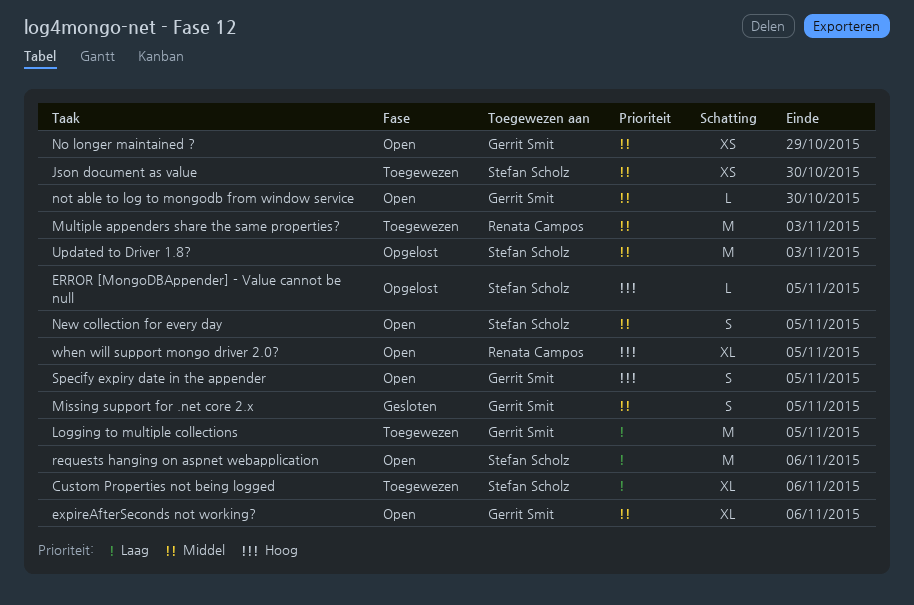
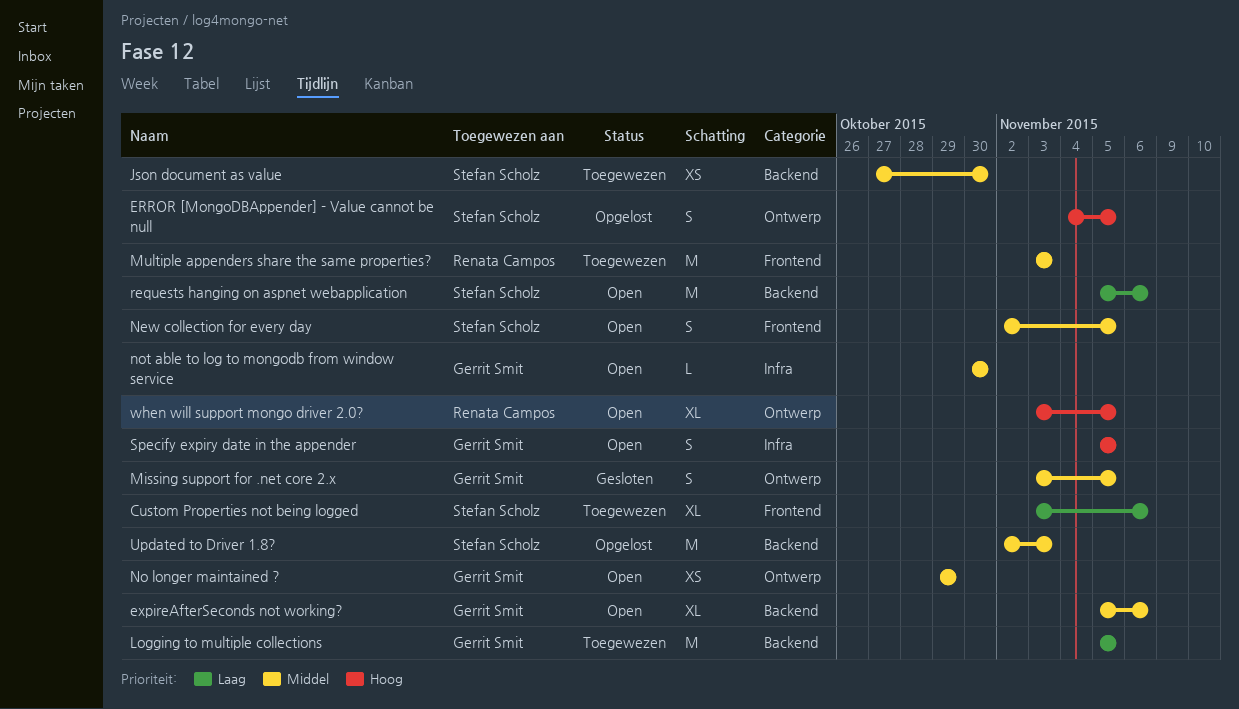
ERROR [MongoDBAppender] - Value cannot be null, estimate: L -> S

